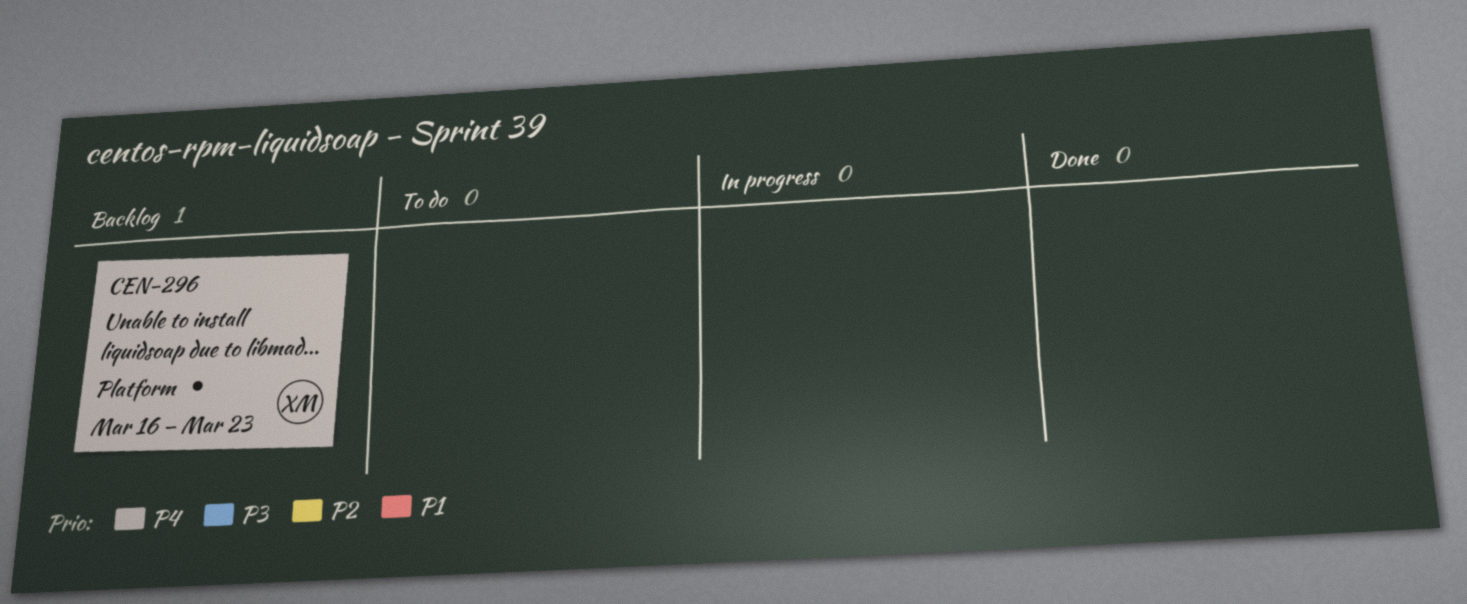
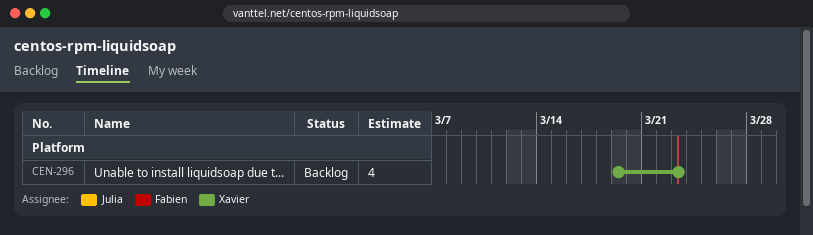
CEN-296, estimate: 1 -> 4
CEN-296, start: Mar 16 -> Mar 19

